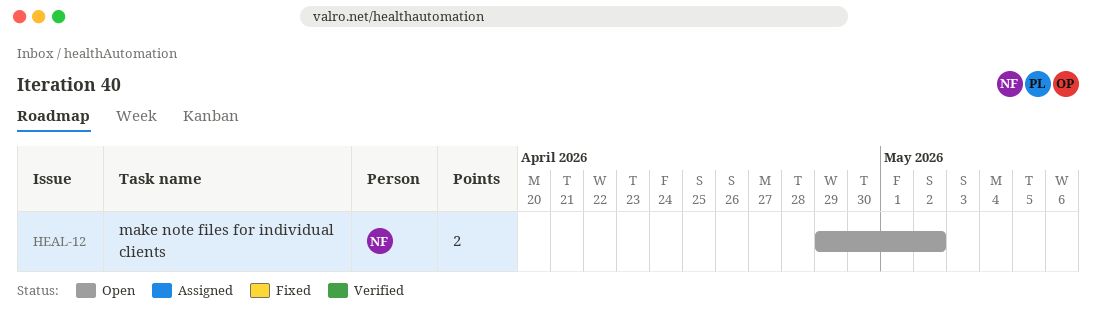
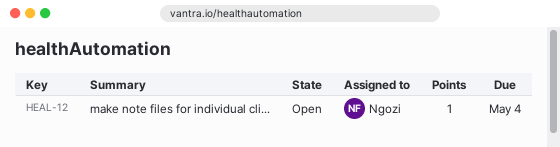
HEAL-12, estimate: 2 -> 1
HEAL-12, due: May 2 -> May 4

